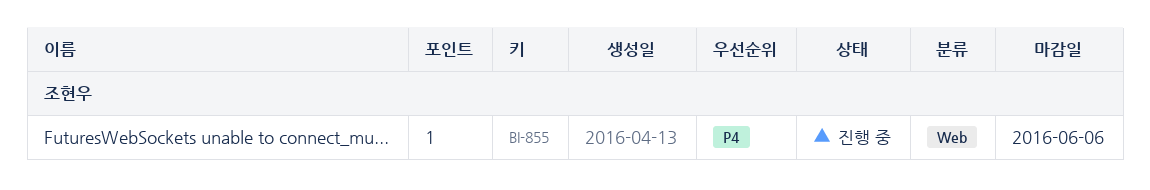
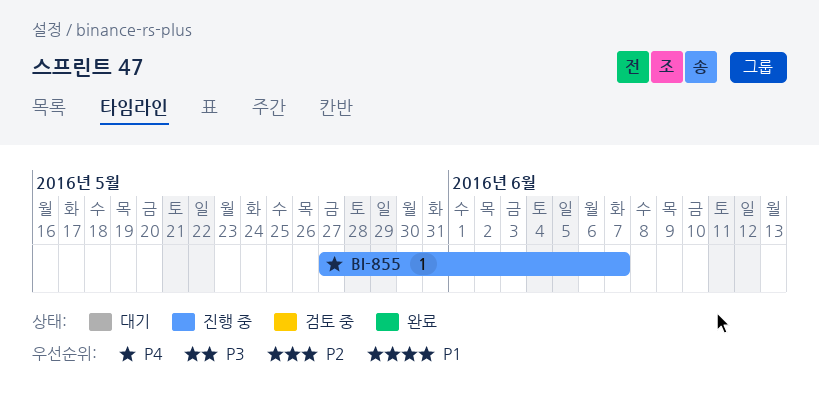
BI-855, due: Jun 6 -> Jun 7

